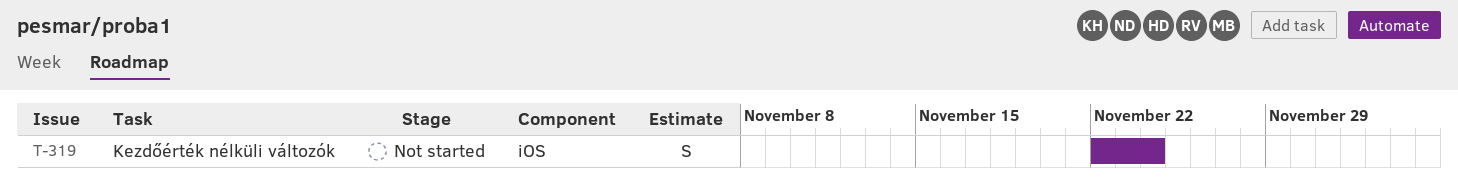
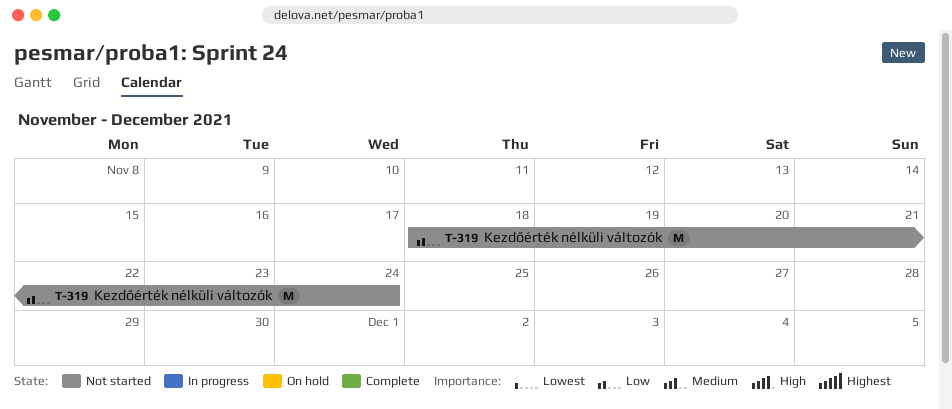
T-319, estimate: S -> M
T-319, start: Nov 22 -> Nov 18

